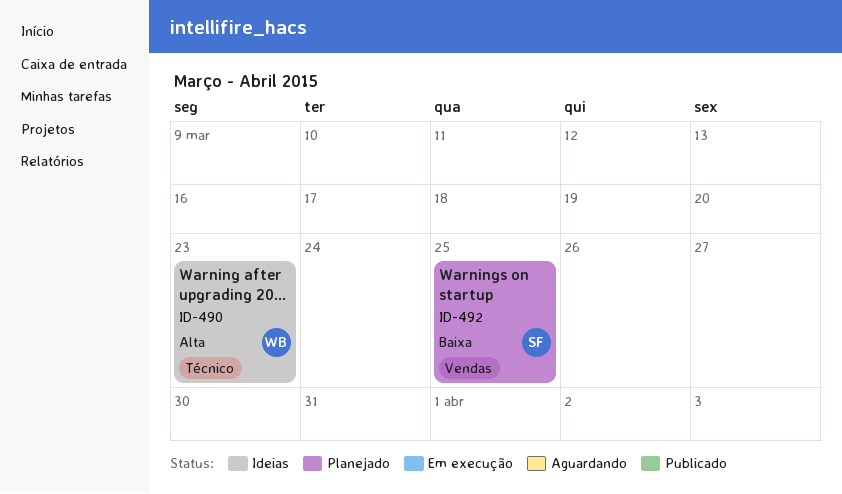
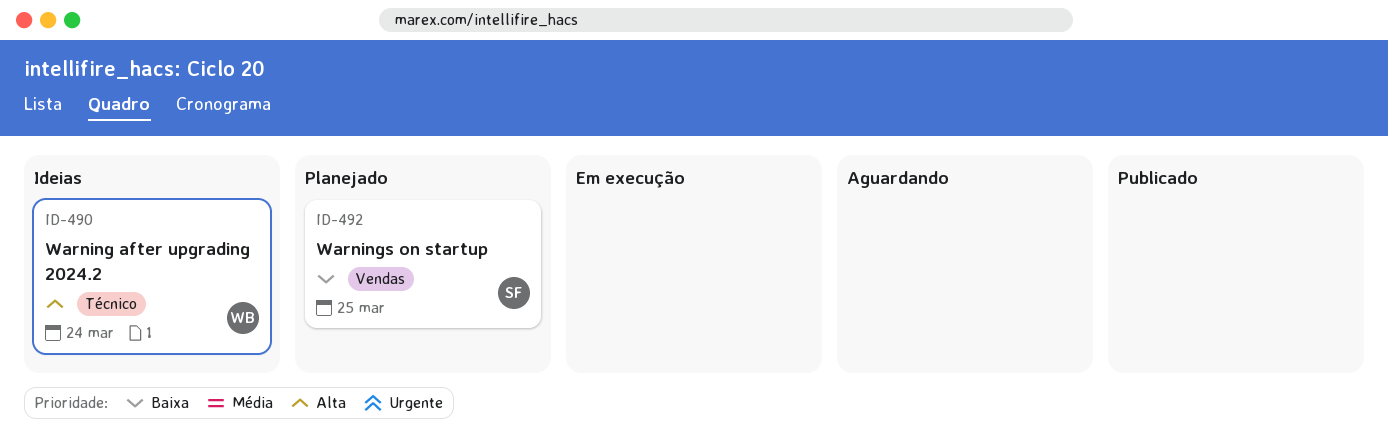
ID-490, due: Mar 23 -> Mar 24

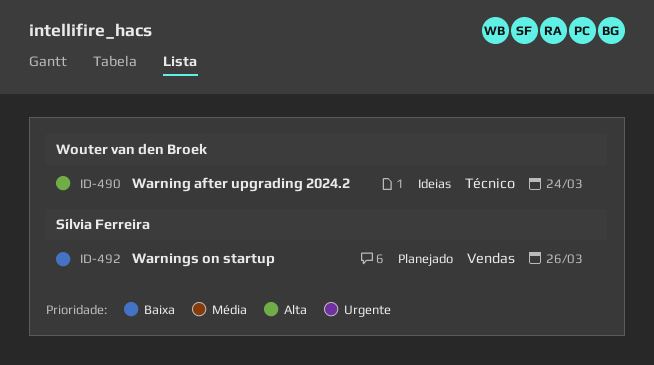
ID-492, due: Mar 25 -> Mar 26

